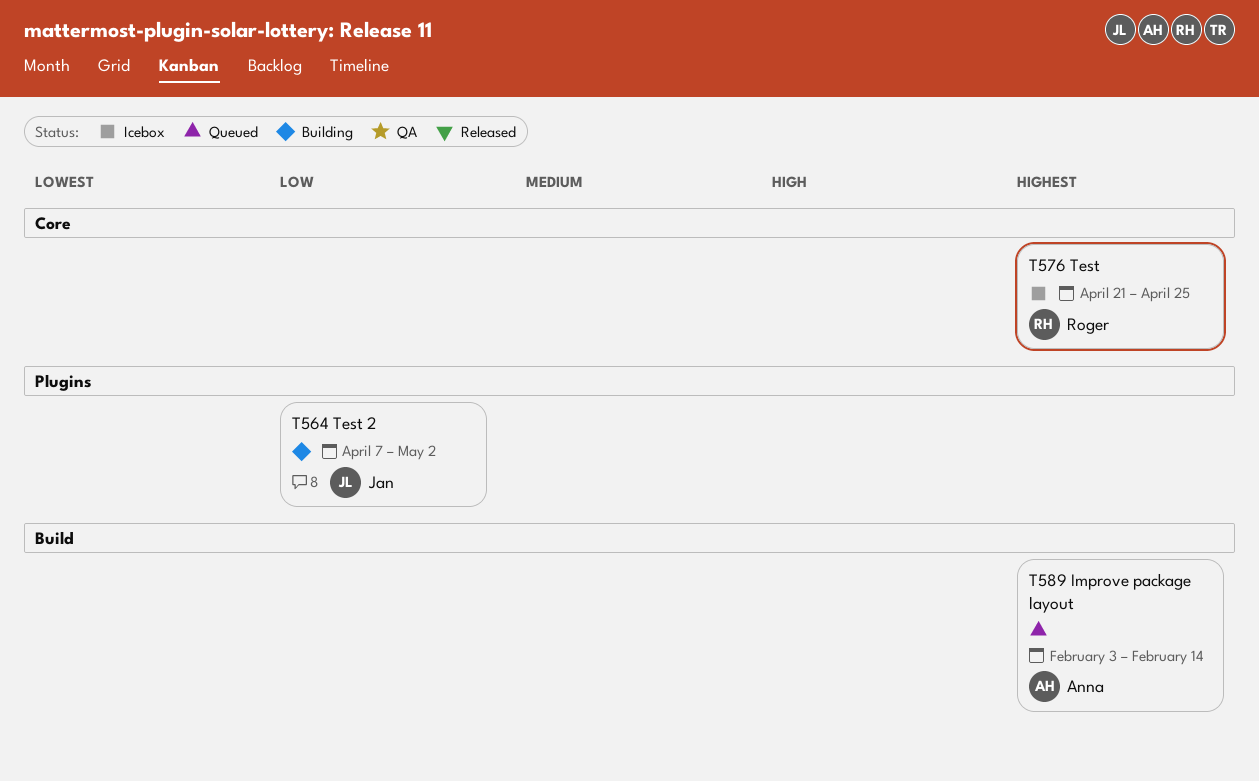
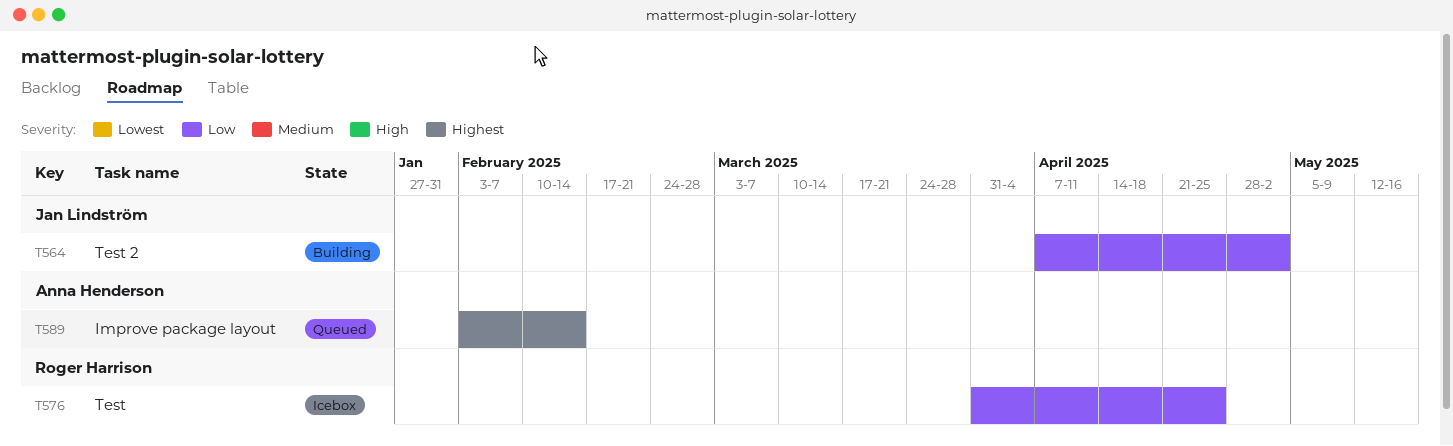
T576, priority: Highest -> Low
T576, start: Apr 21 -> Mar 31

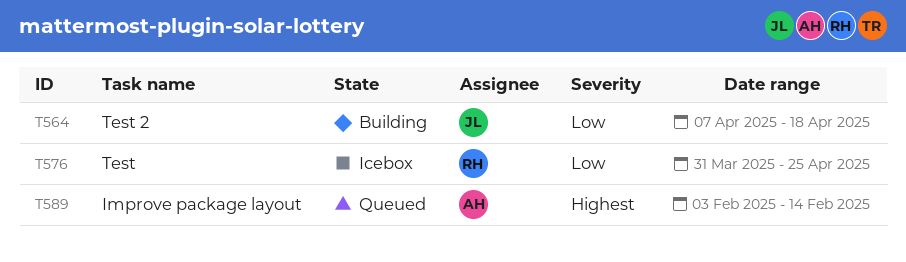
T564, due: May 2 -> Apr 18

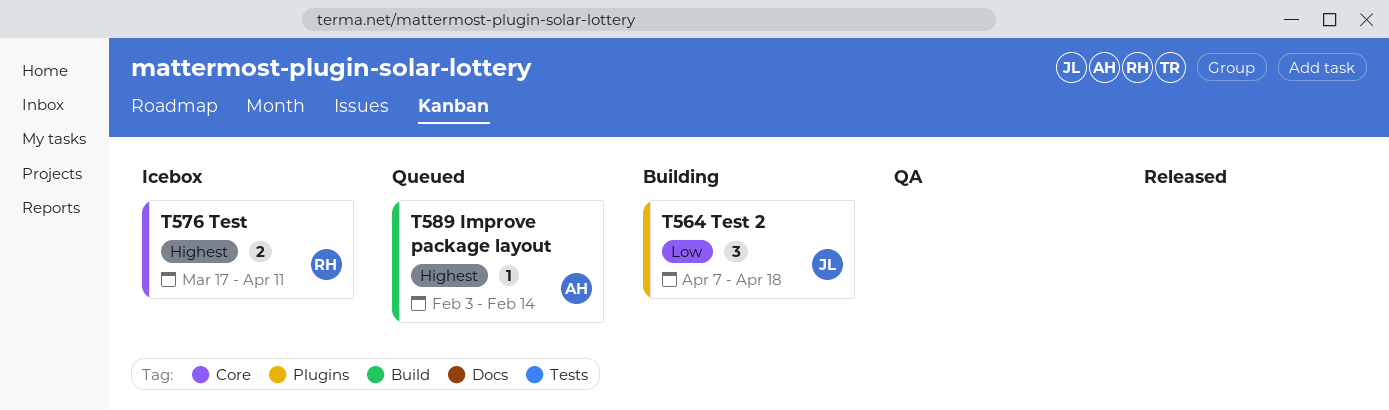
T576, priority: Low -> Highest
T576, start: Mar 31 -> Mar 17
T576, due: Apr 25 -> Apr 11

